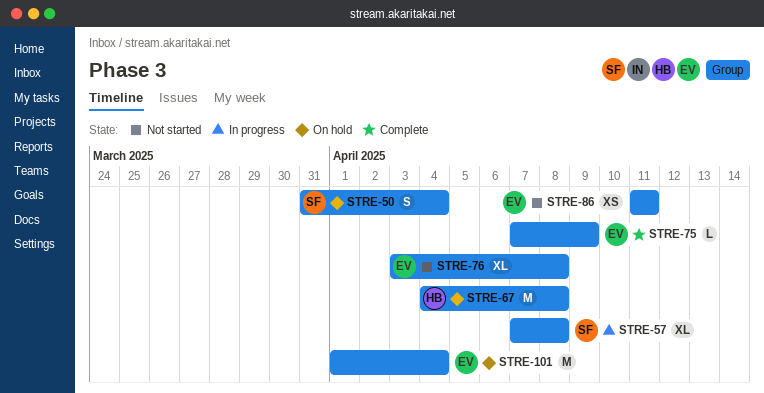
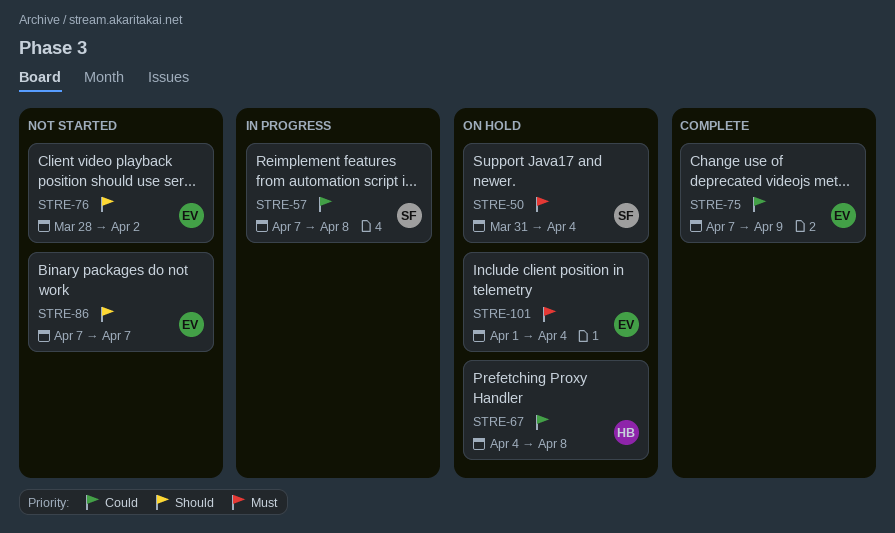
STRE-76, start: Apr 3 -> Mar 28
STRE-76, due: Apr 8 -> Apr 2
STRE-86, start: Apr 11 -> Apr 7
STRE-86, due: Apr 11 -> Apr 7

